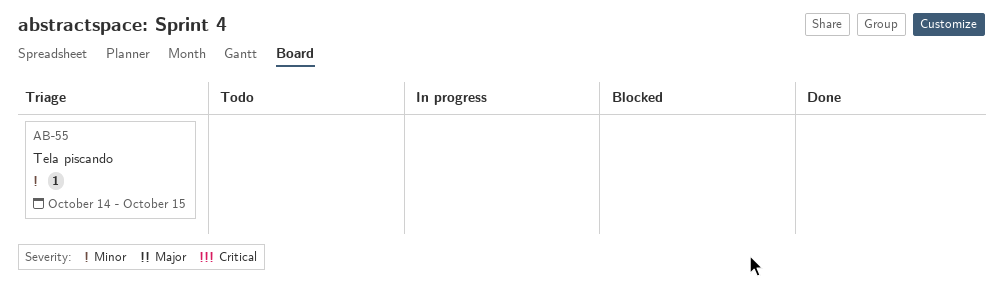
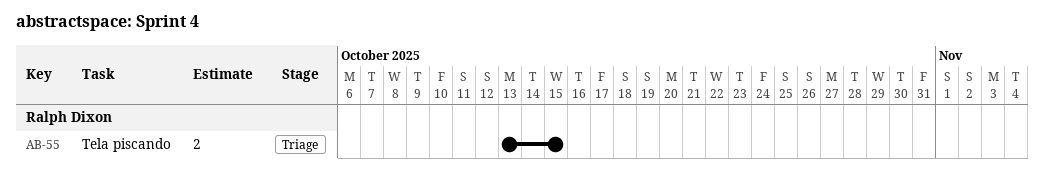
AB-55, estimate: 1 -> 2
AB-55, start: Oct 14 -> Oct 13

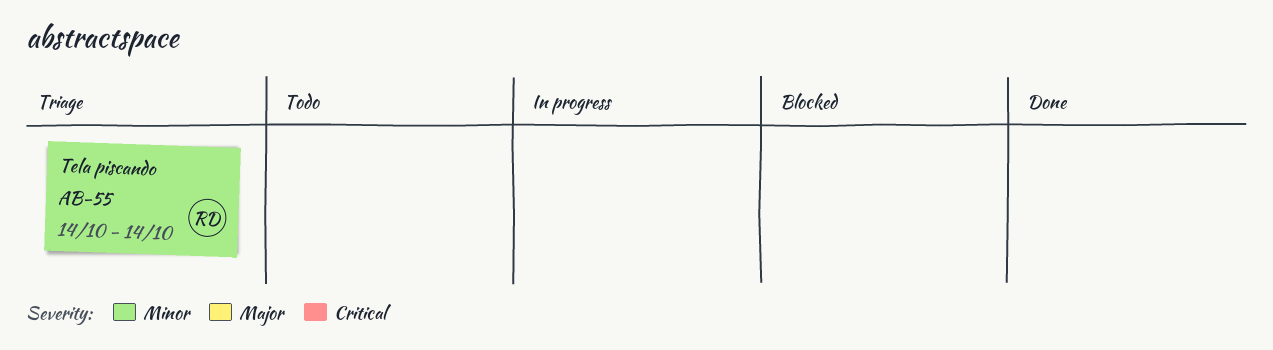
AB-55, start: Oct 13 -> Oct 14
AB-55, due: Oct 15 -> Oct 14

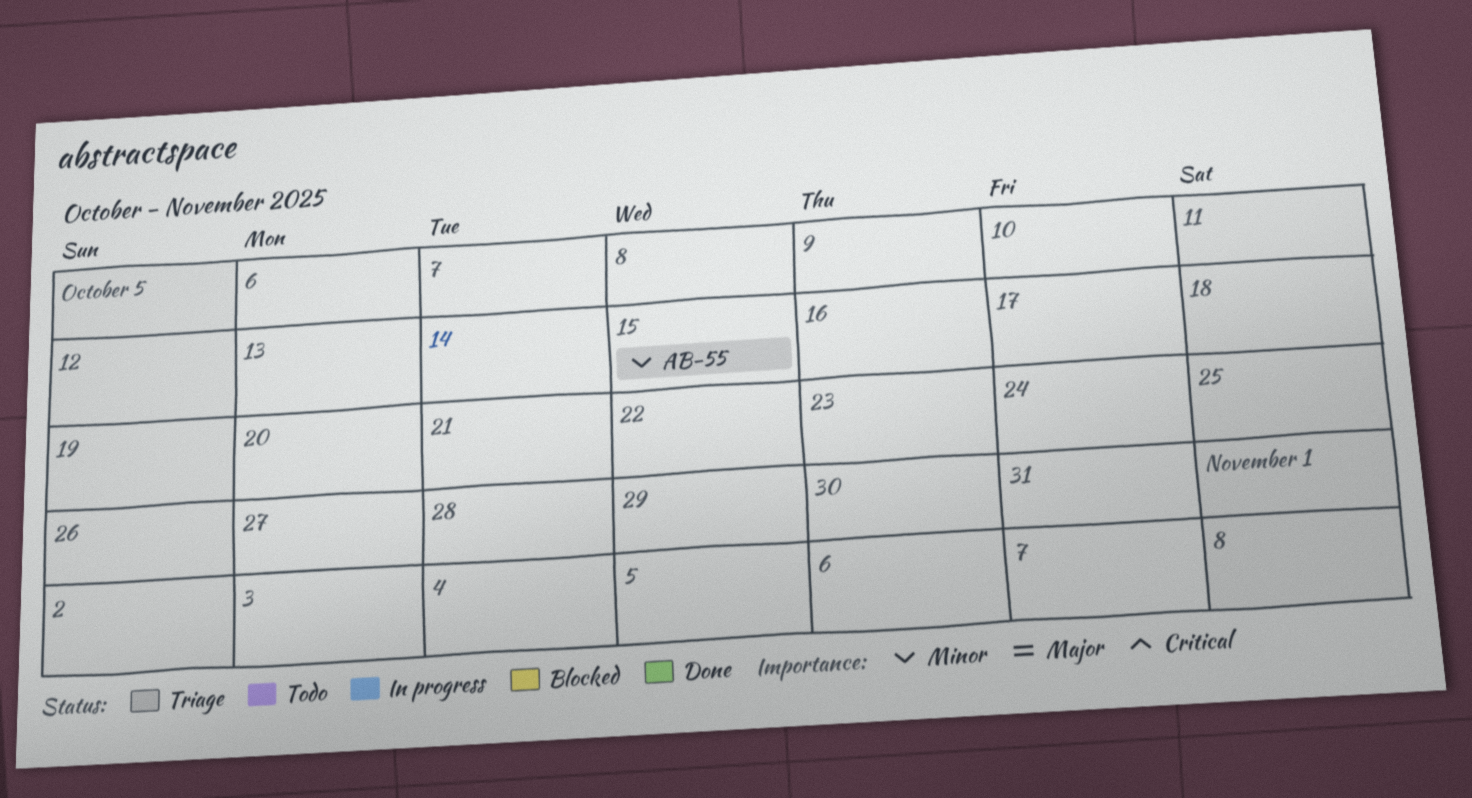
AB-55, start: Oct 14 -> Oct 15
AB-55, due: Oct 14 -> Oct 15

